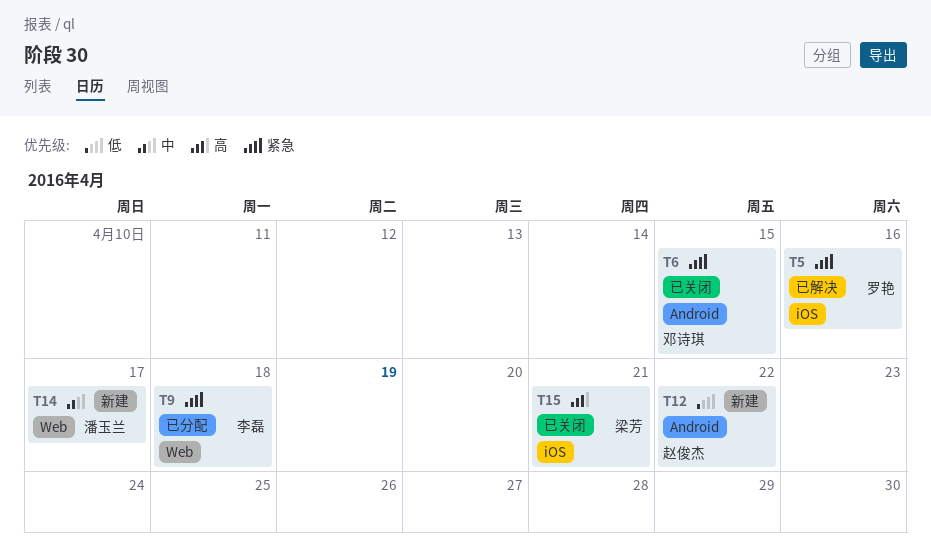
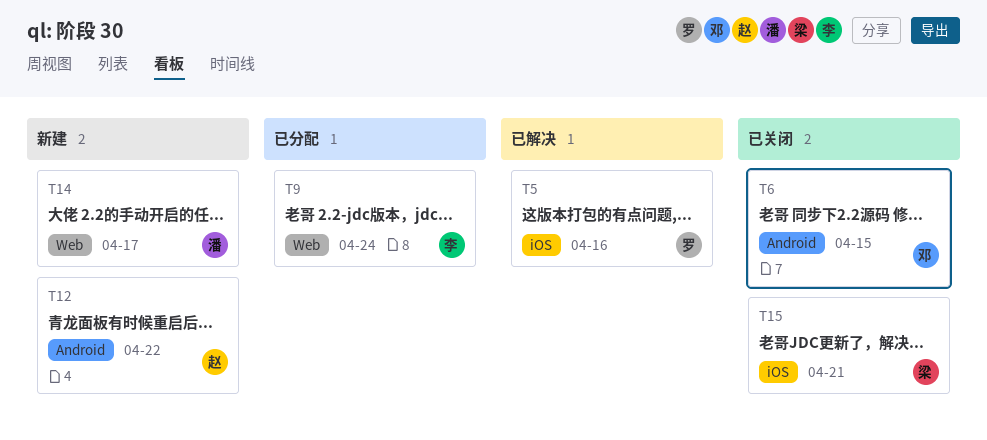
T9, due: Apr 18 -> Apr 24

